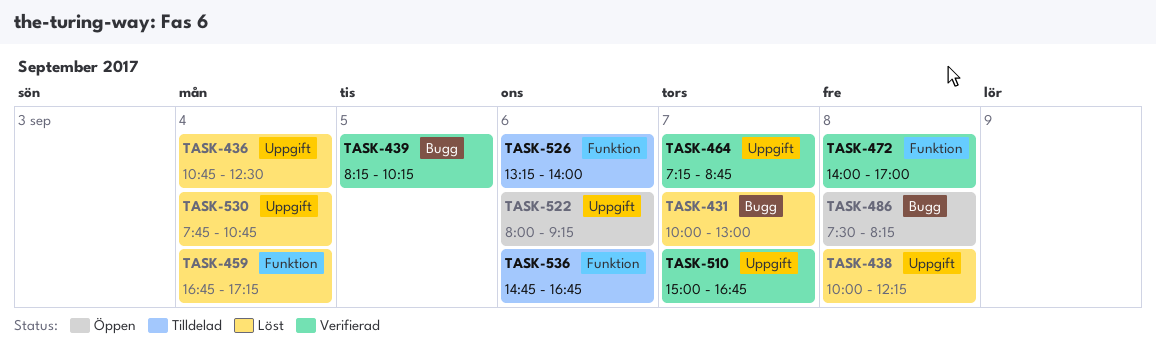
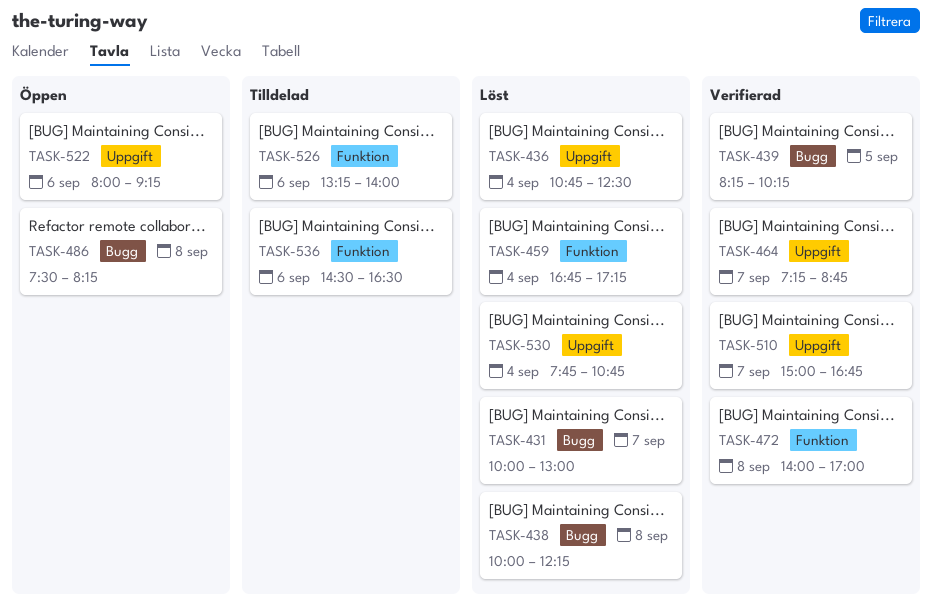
TASK-438, label: Uppgift -> Bugg
TASK-536, begins: 14:45 -> 14:30
TASK-536, ends: 16:45 -> 16:30

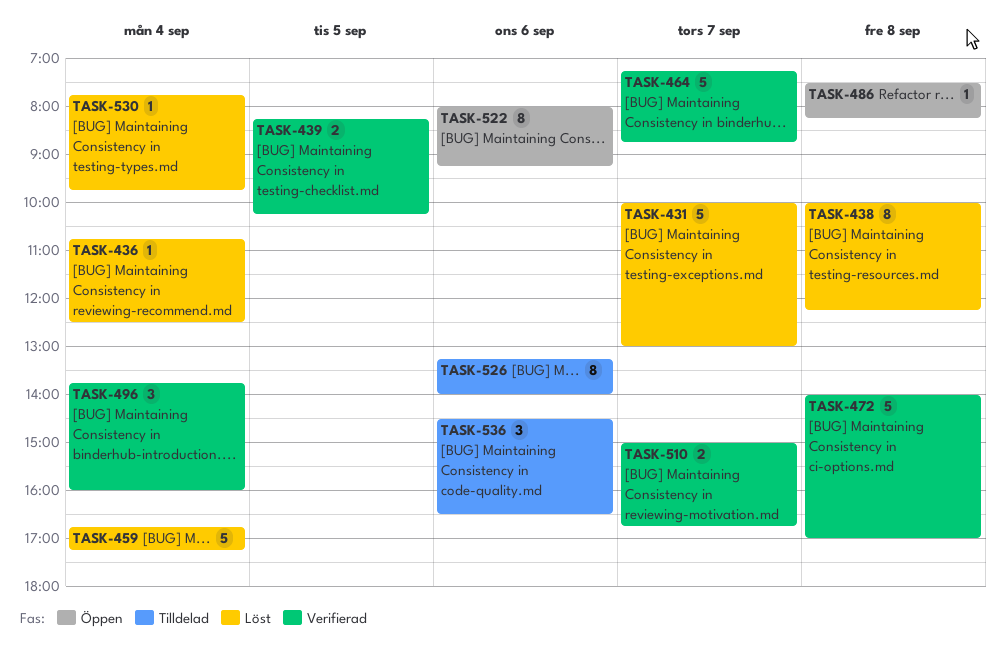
TASK-496: none -> present
TASK-530, ends: 10:45 -> 09:45

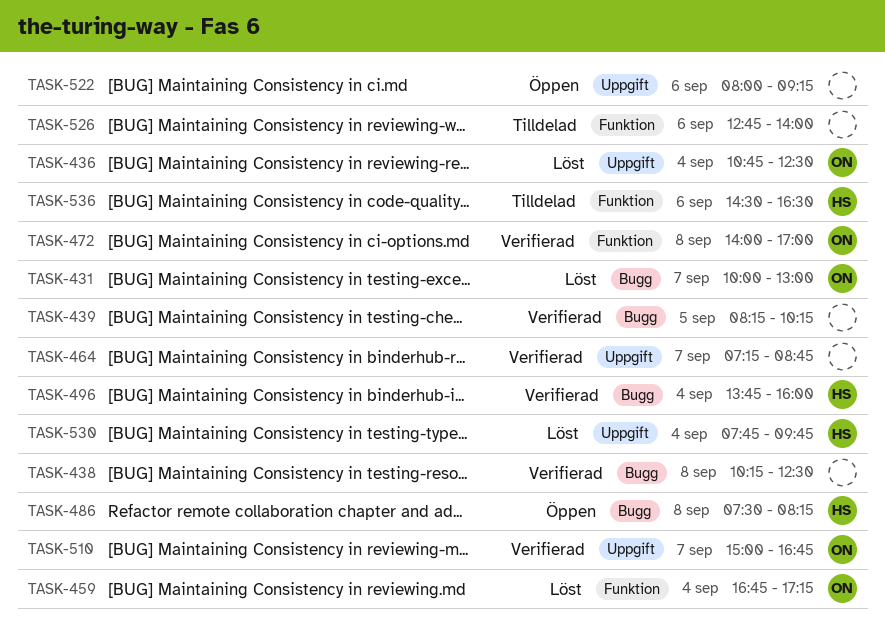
TASK-438, status: Löst -> Verifierad
TASK-438, begins: 10:00 -> 10:15
TASK-438, ends: 12:15 -> 12:30
TASK-526, begins: 13:15 -> 12:45

